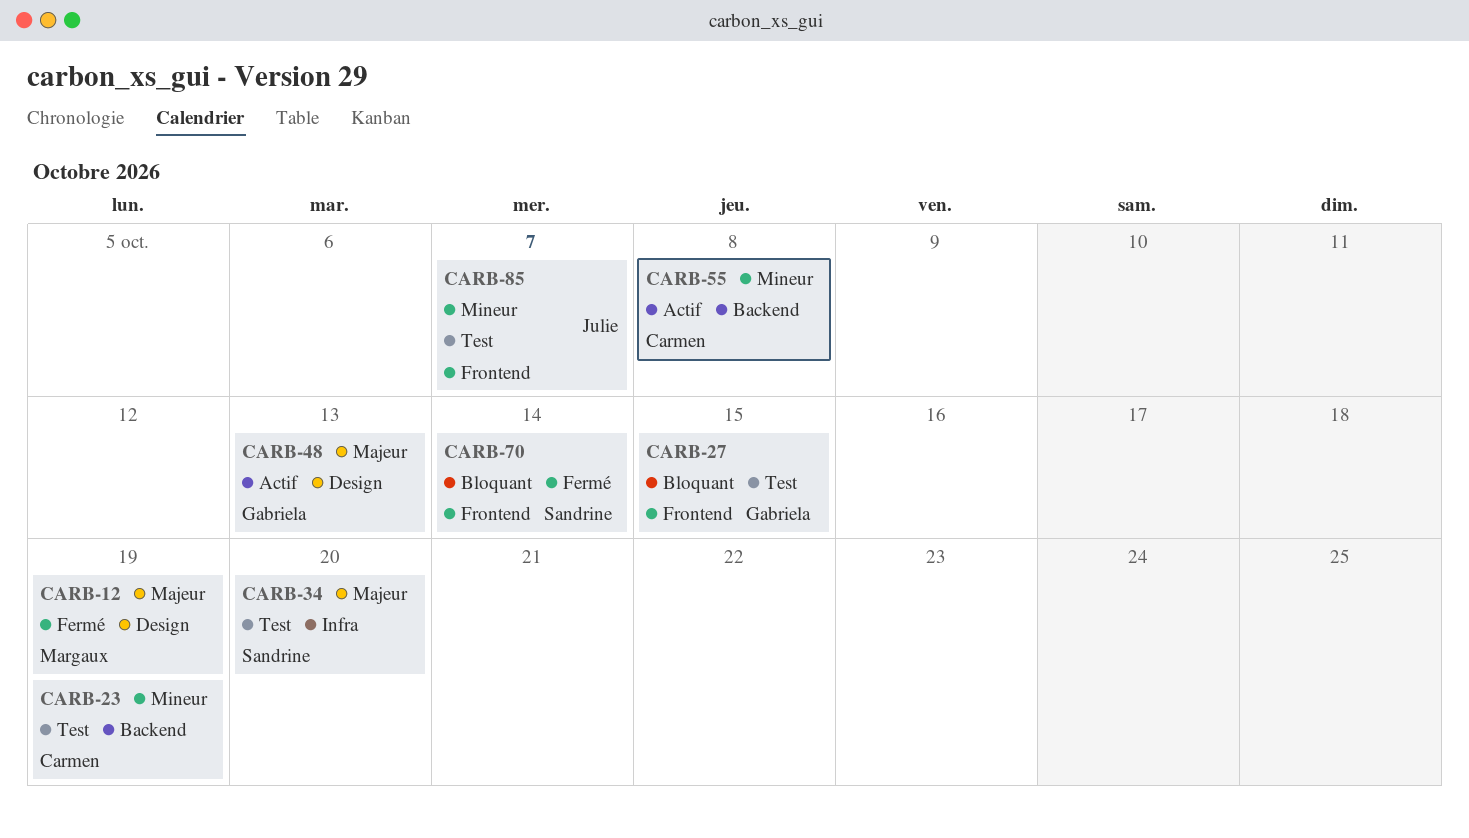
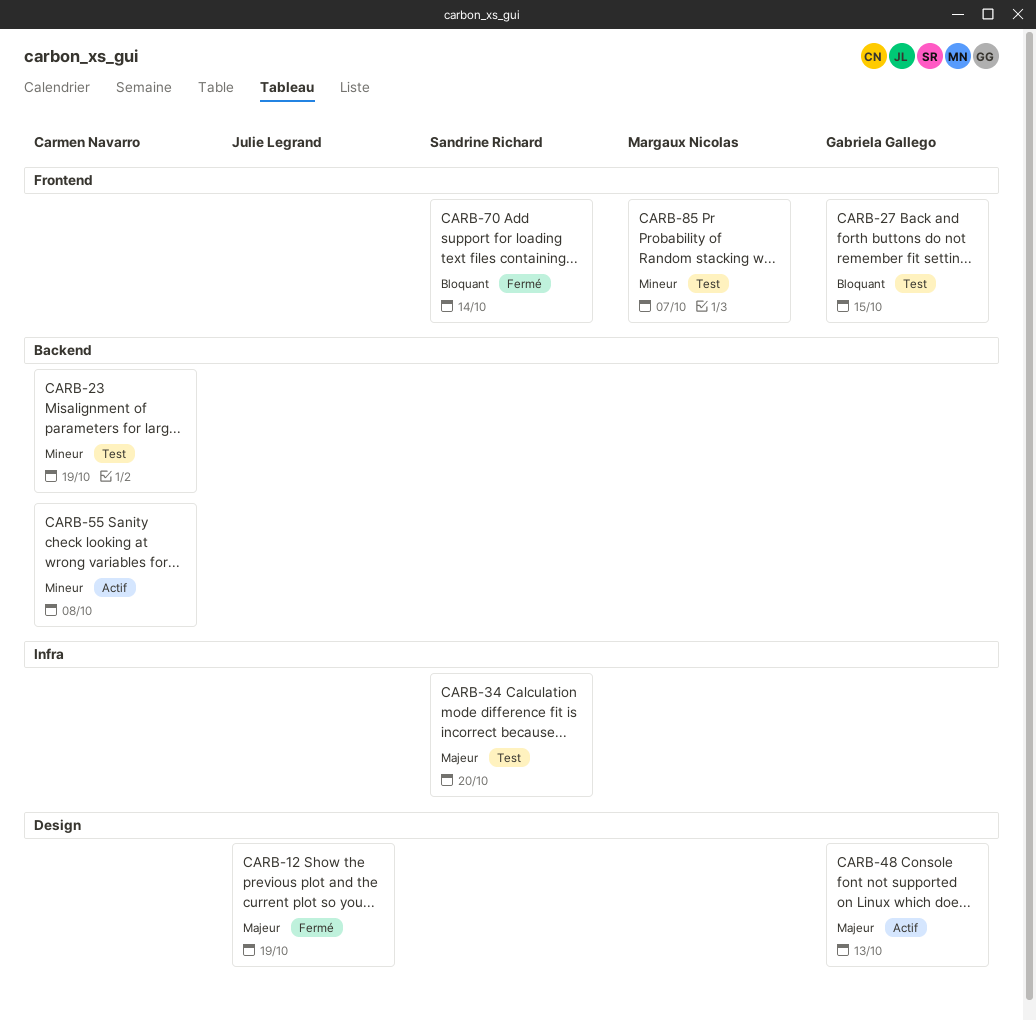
CARB-12, owner: Margaux Nicolas -> Julie Legrand
CARB-85, owner: Julie Legrand -> Margaux Nicolas

